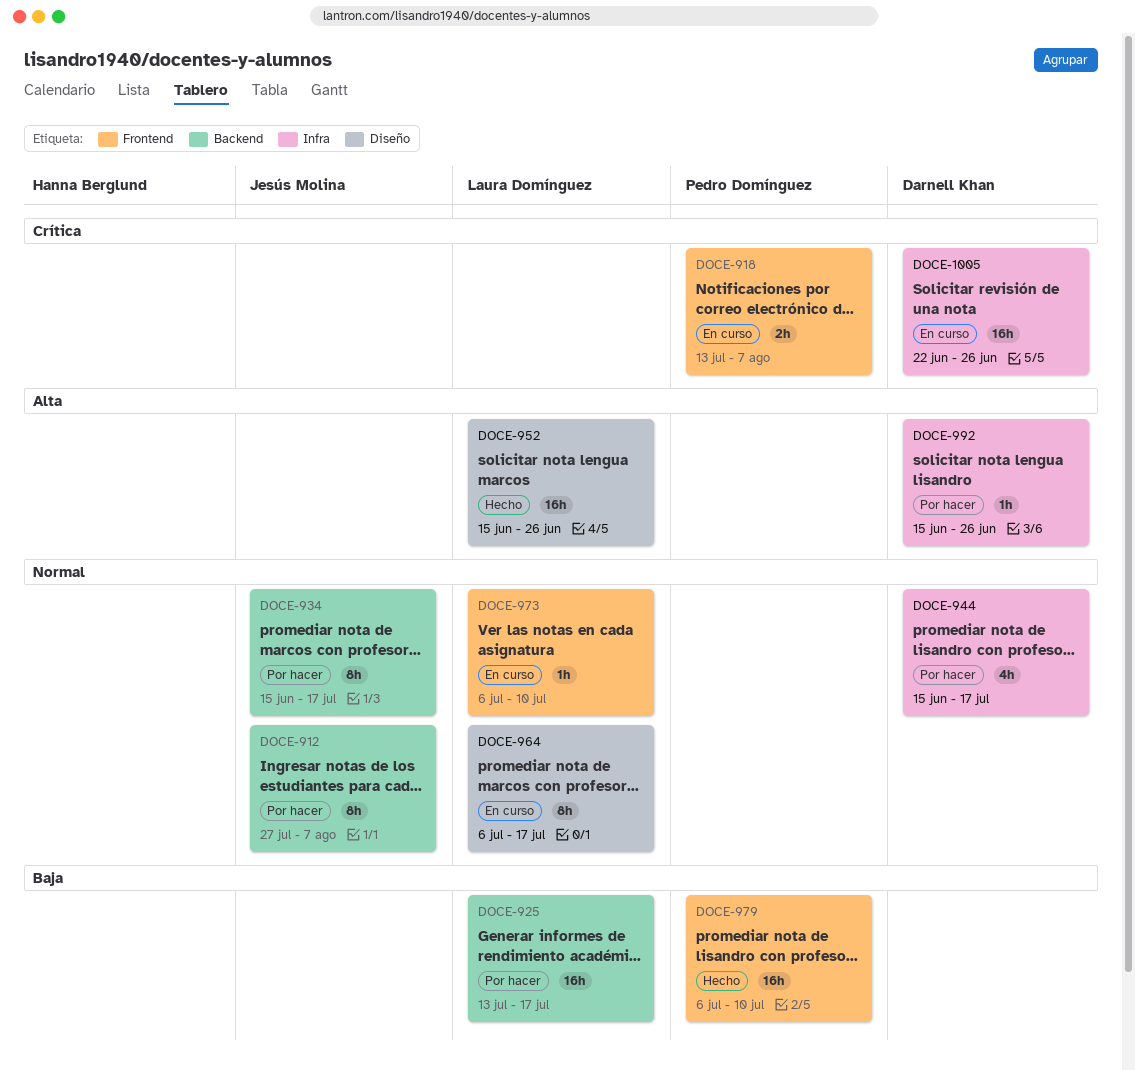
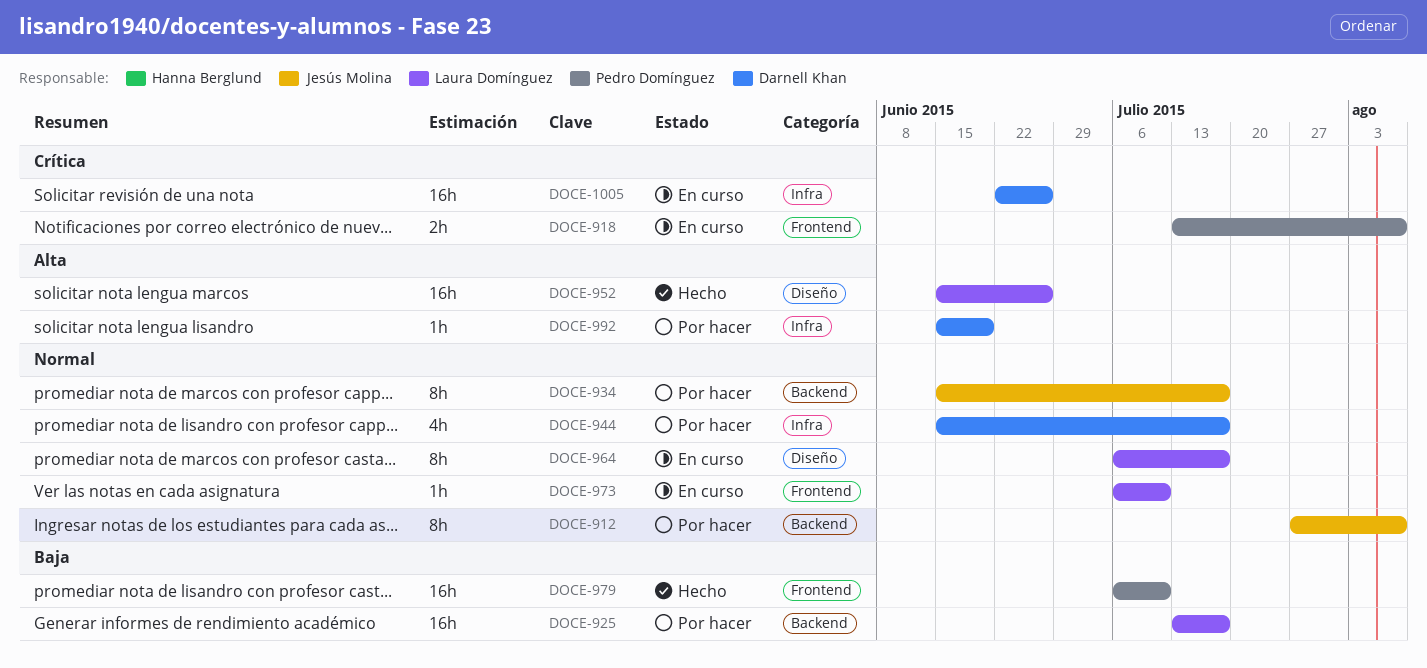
DOCE-992, due: Jun 26 -> Jun 19

